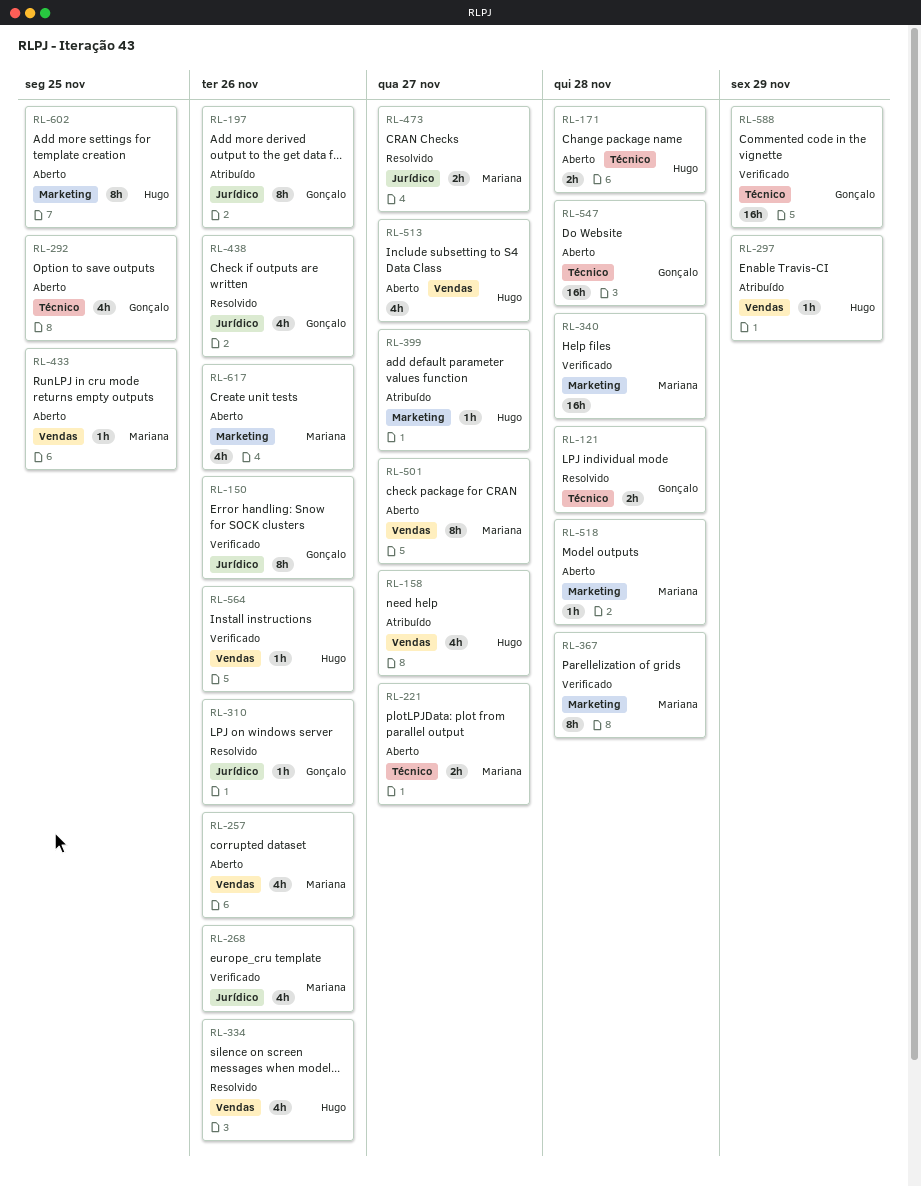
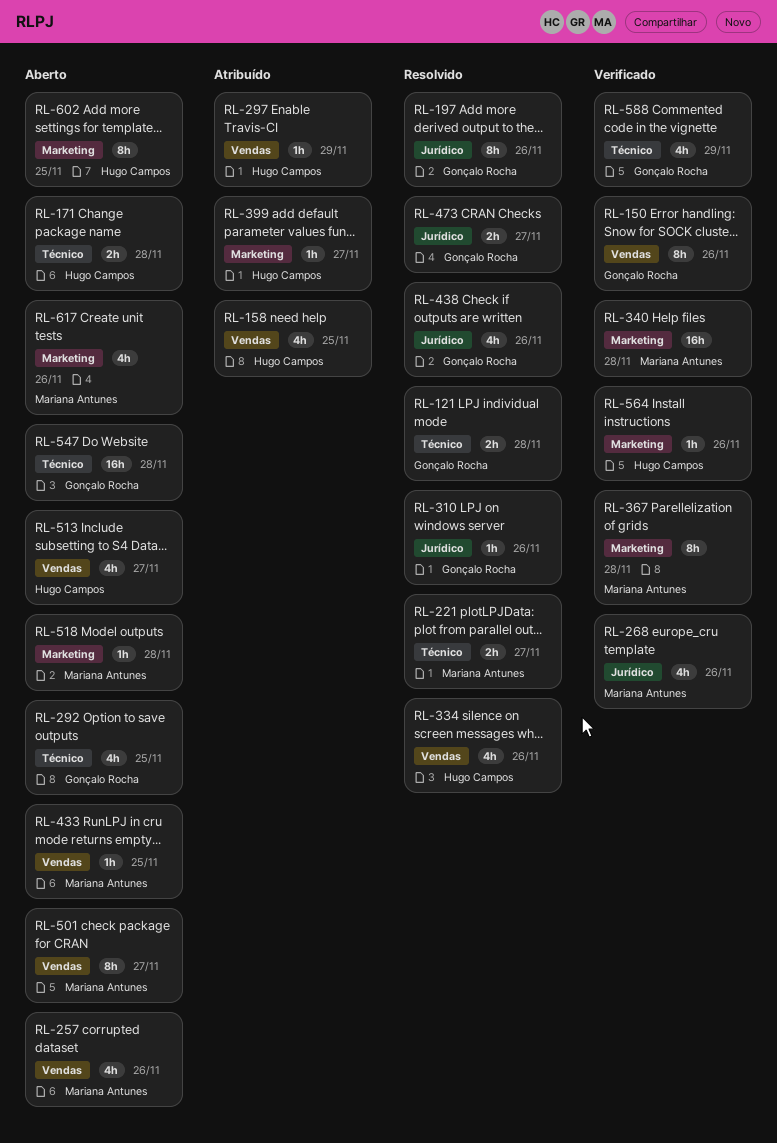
RL-150, label: Jurídico -> Vendas
RL-158, due: Nov 27 -> Nov 25
RL-197, status: Atribuído -> Resolvido
RL-221, status: Aberto -> Resolvido
RL-473, owner: Mariana Antunes -> Gonçalo Rocha
RL-564, label: Vendas -> Marketing
RL-588, estimate: 16h -> 4h

